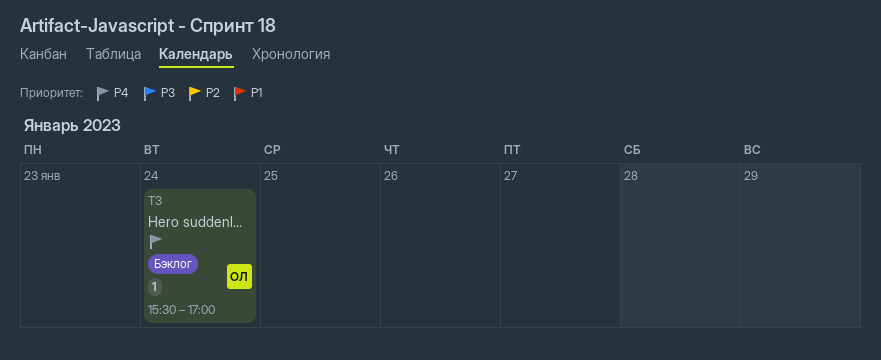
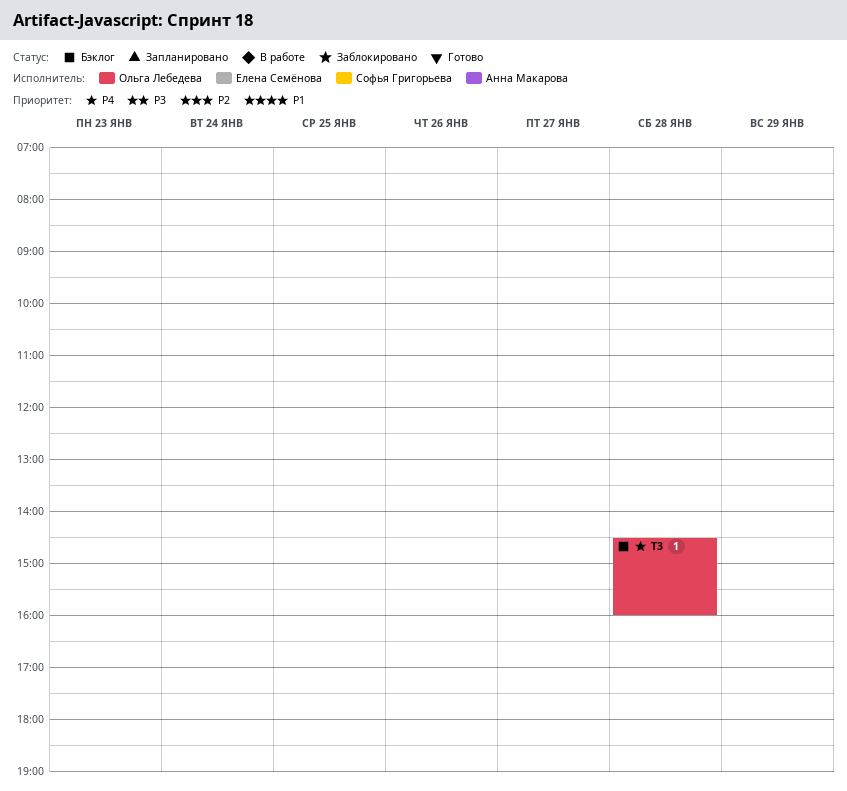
T3, day: Jan 24 -> Jan 28
T3, begins: 15:30 -> 14:30
T3, ends: 17:00 -> 16:00

